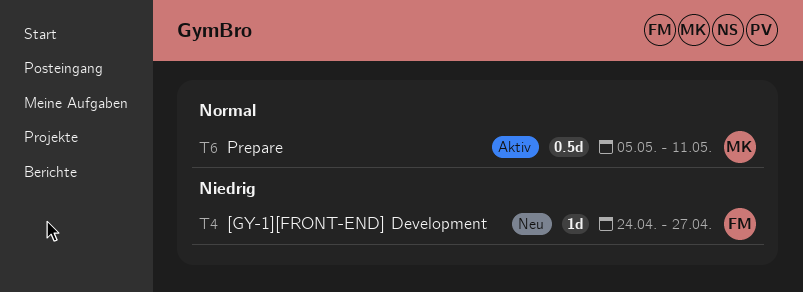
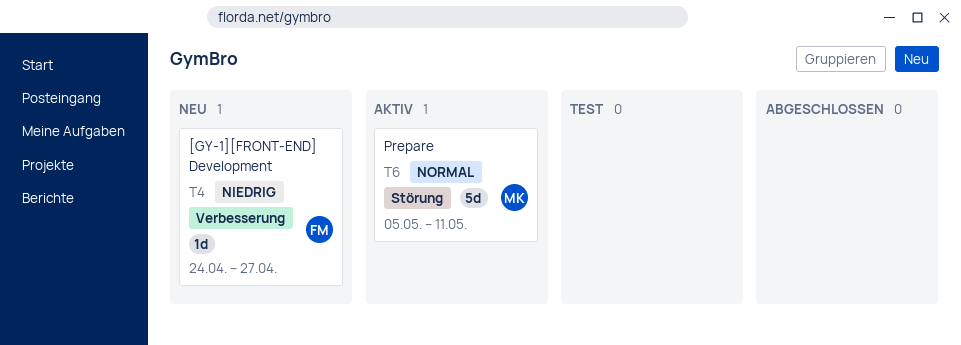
T6, estimate: 0.5d -> 5d

